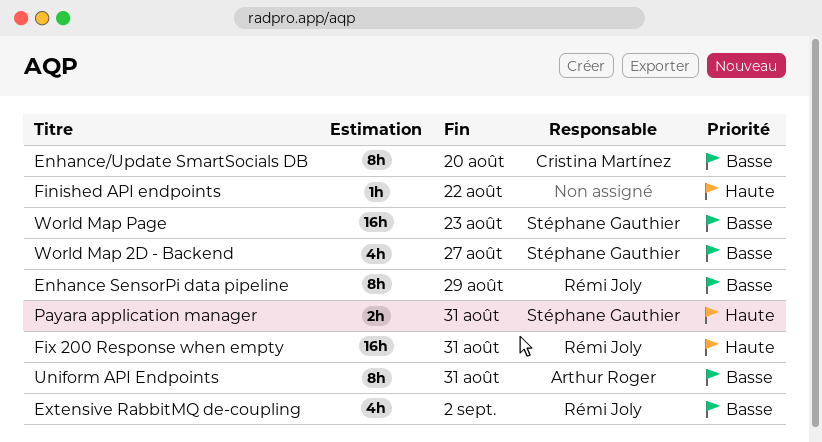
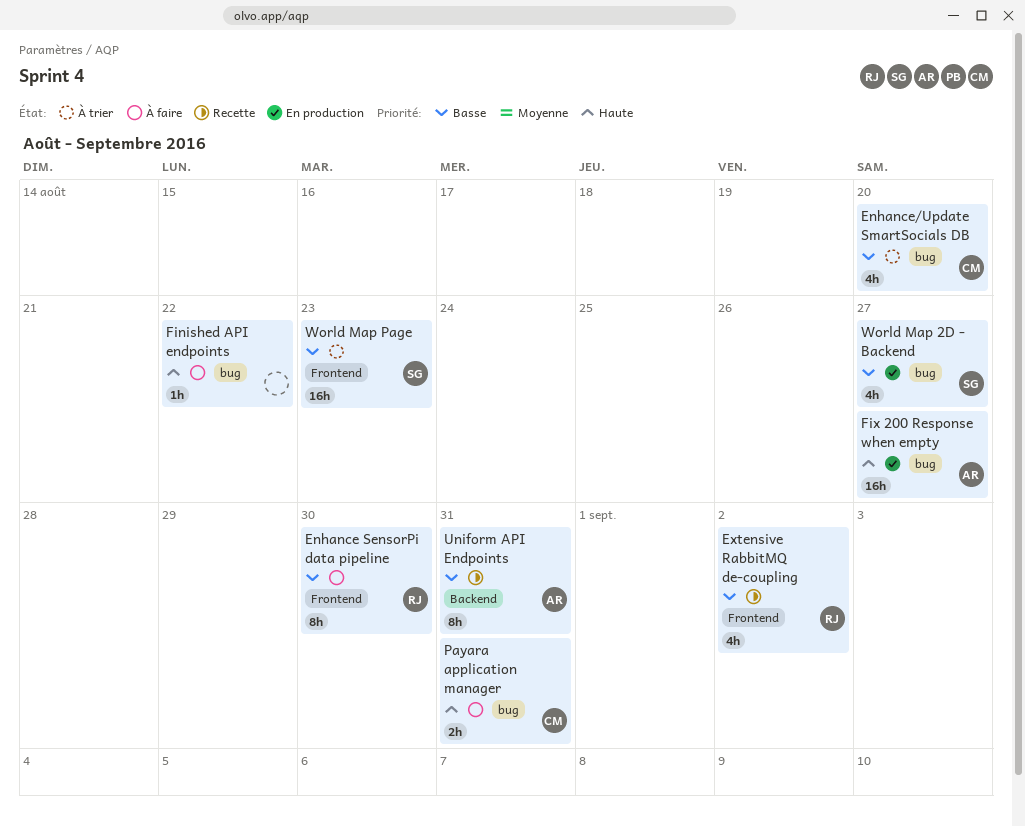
Enhance SensorPi data pipeline, due: Aug 29 -> Aug 30
Enhance/Update SmartSocials DB, estimate: 8h -> 4h
Fix 200 Response when empty, owner: Rémi Joly -> Arthur Roger
Fix 200 Response when empty, due: Aug 31 -> Aug 27
Payara application manager, owner: Stéphane Gauthier -> Cristina Martínez

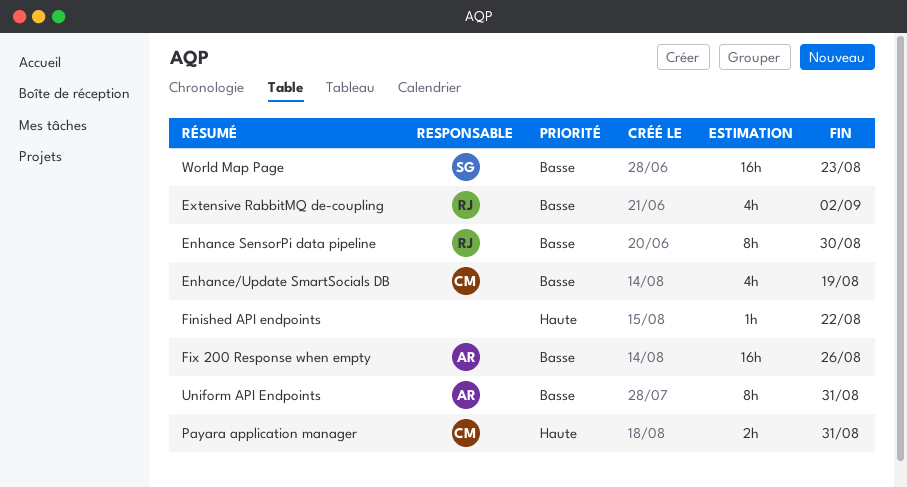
Enhance/Update SmartSocials DB, due: Aug 20 -> Aug 19
Fix 200 Response when empty, priority: Haute -> Basse
Fix 200 Response when empty, due: Aug 27 -> Aug 26
World Map 2D - Backend: present -> none

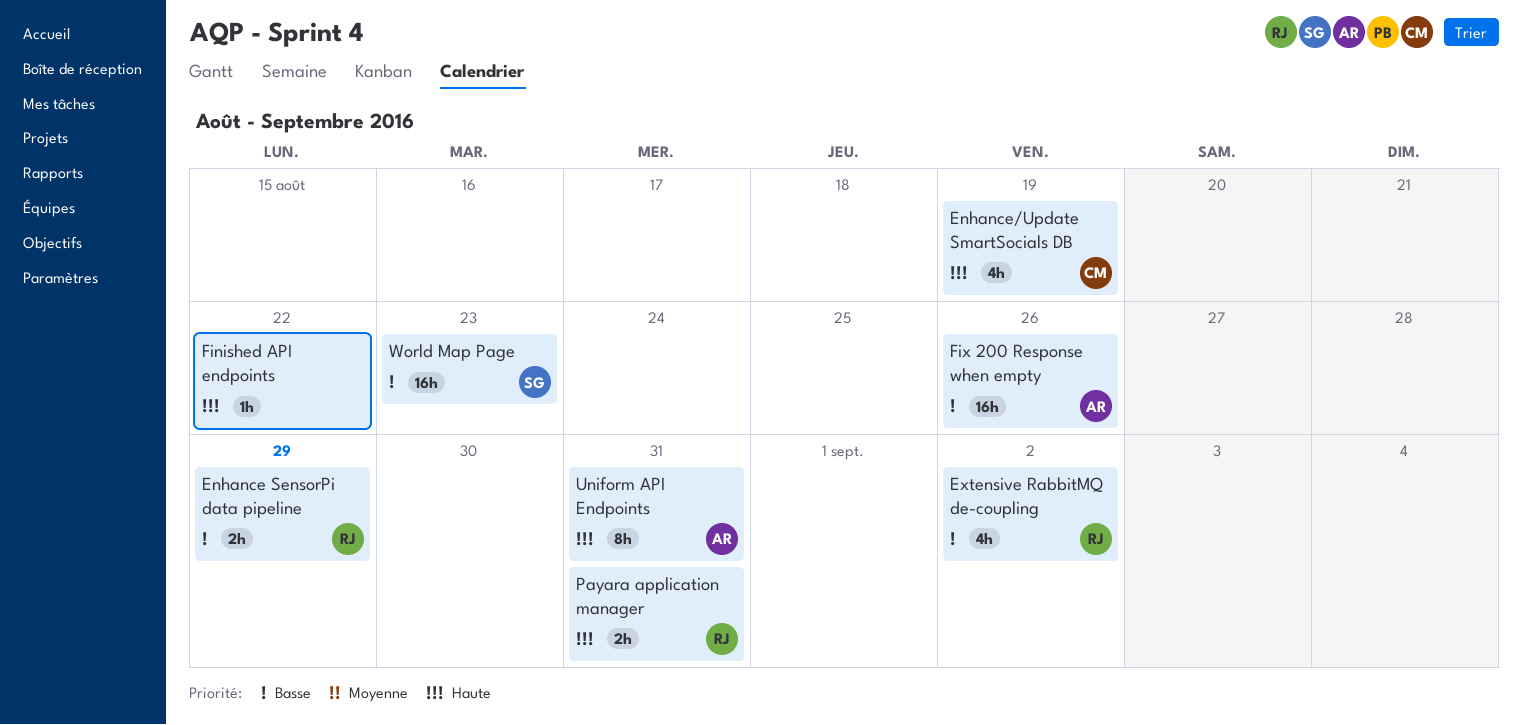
Enhance SensorPi data pipeline, estimate: 8h -> 2h
Enhance SensorPi data pipeline, due: Aug 30 -> Aug 29
Enhance/Update SmartSocials DB, priority: Basse -> Haute
Payara application manager, owner: CM -> RJ
Uniform API Endpoints, priority: Basse -> Haute

